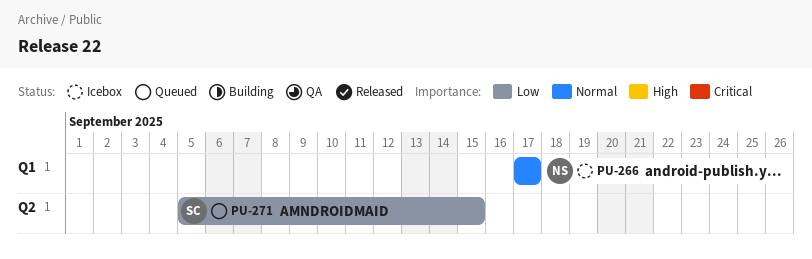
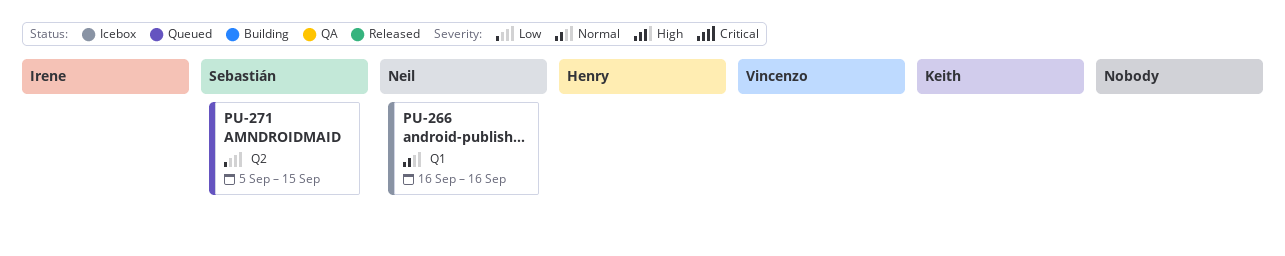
PU-266, start: Sep 17 -> Sep 16
PU-266, due: Sep 17 -> Sep 16

